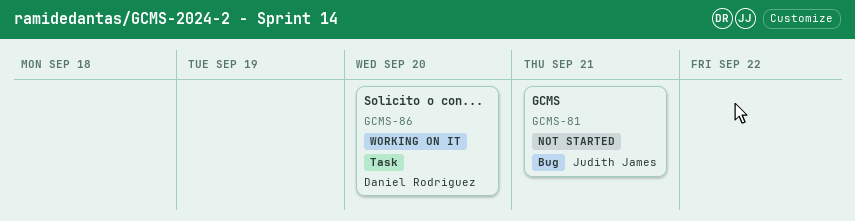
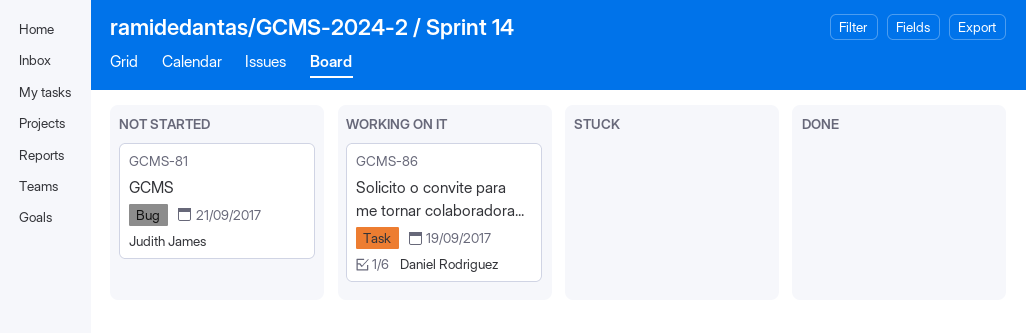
GCMS-86, due: Sep 20 -> Sep 19

